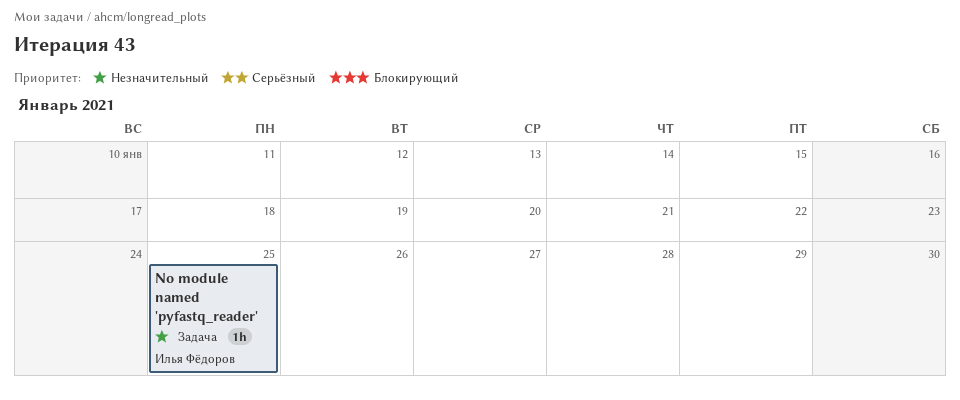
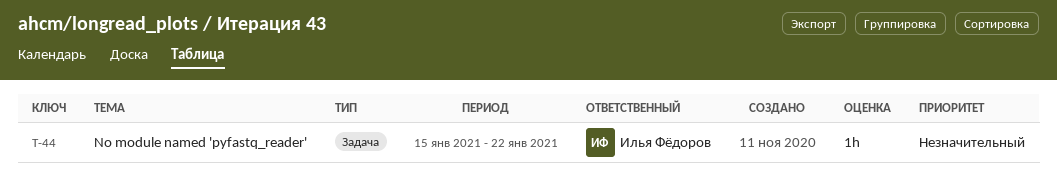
No module named 'pyfastq_reader', due: Jan 25 -> Jan 22

